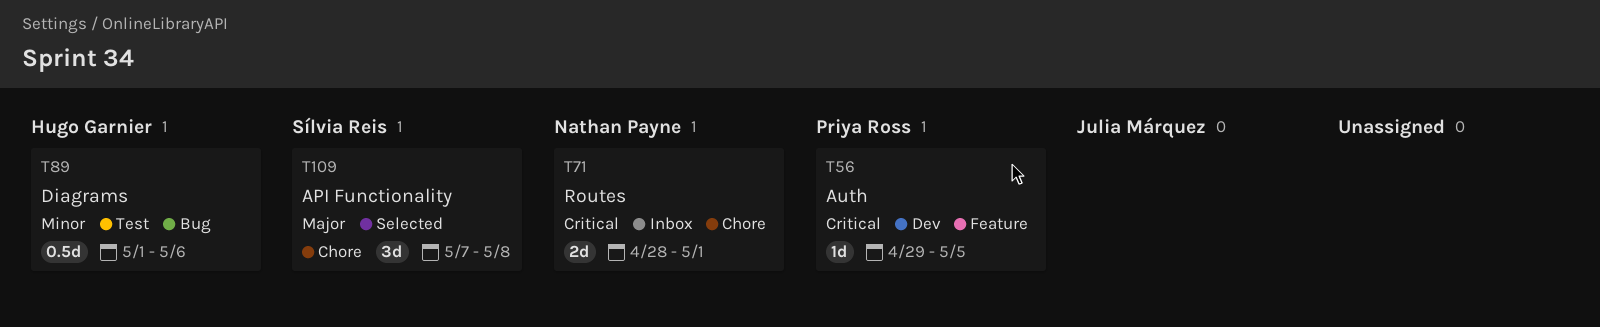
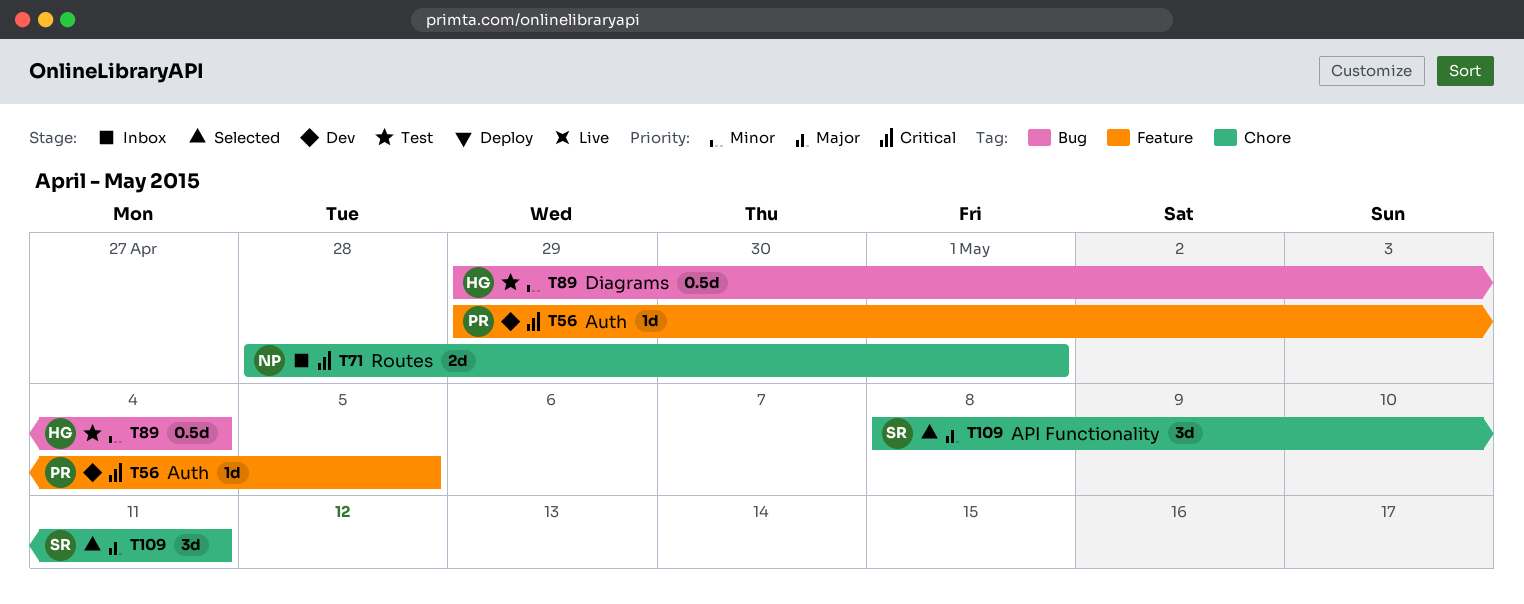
T89, start: May 1 -> Apr 29
T89, due: May 6 -> May 4
T109, start: May 7 -> May 8
T109, due: May 8 -> May 11

